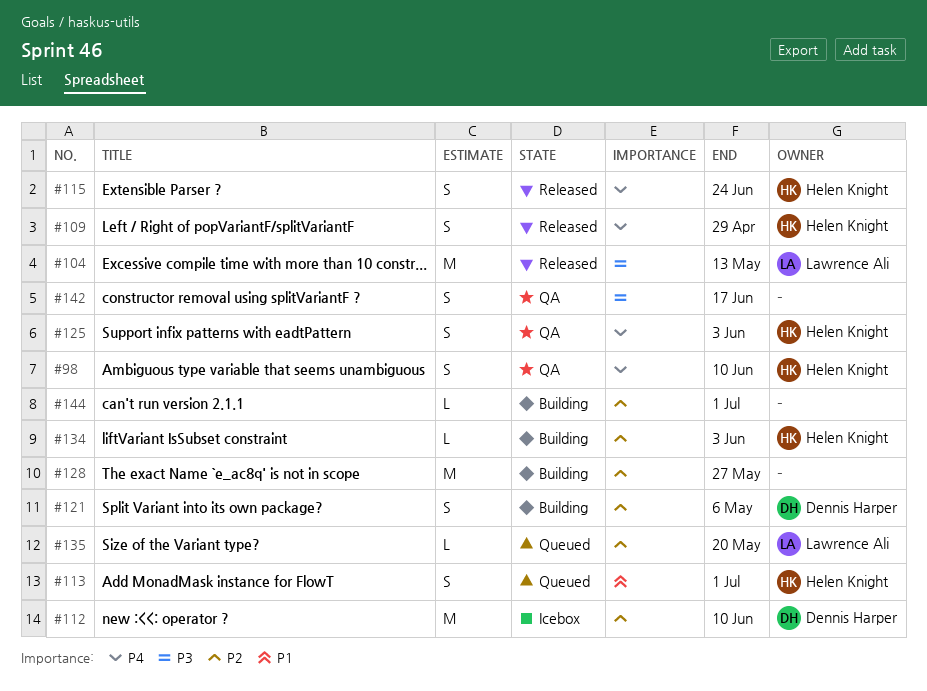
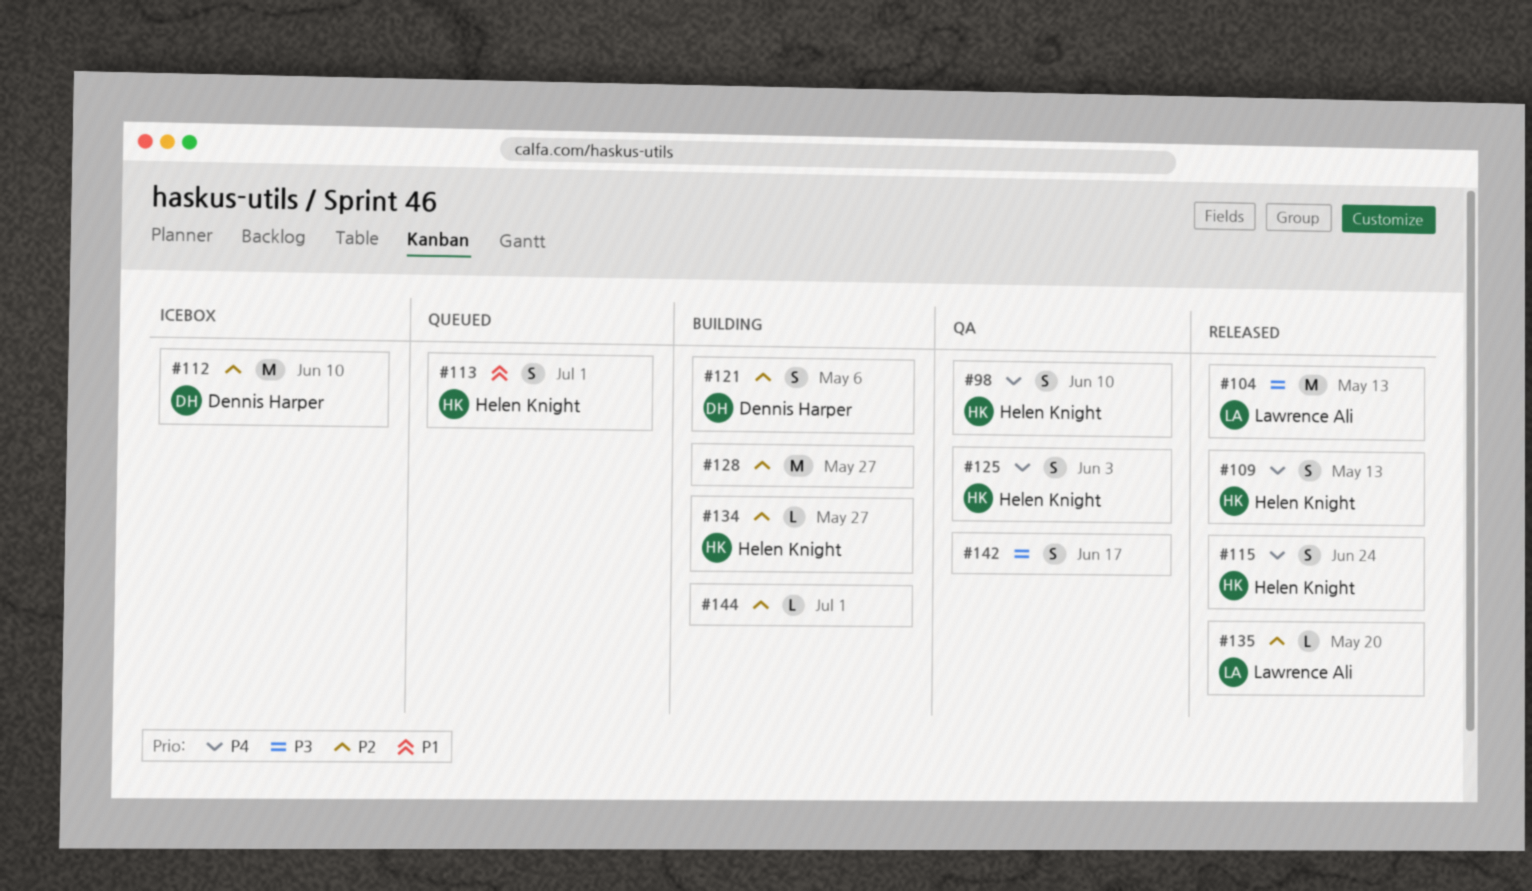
#109, due: Apr 29 -> May 13
#134, due: Jun 3 -> May 27
#135, status: Queued -> Released

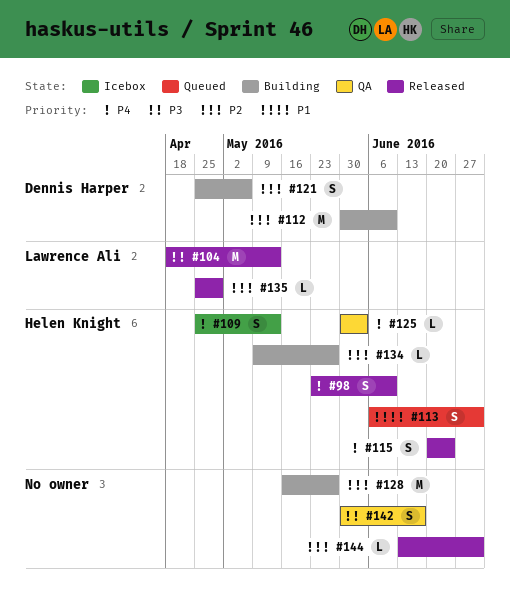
#98, status: QA -> Released
#109, status: Released -> Icebox
#112, status: Icebox -> Building
#125, estimate: S -> L
#135, due: May 20 -> Apr 29
#144, status: Building -> Released

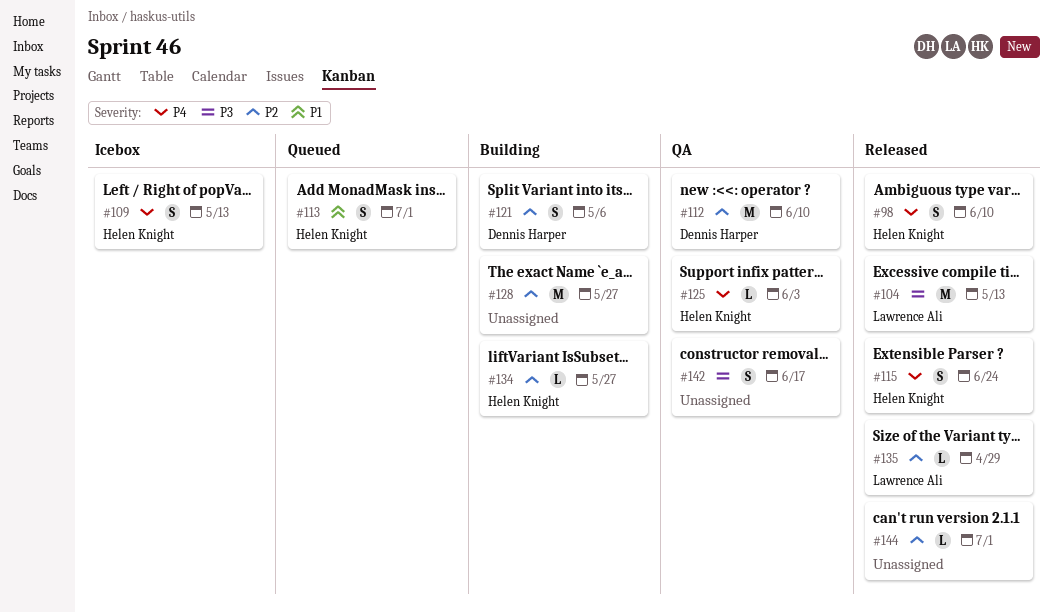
#112, status: Building -> QA

